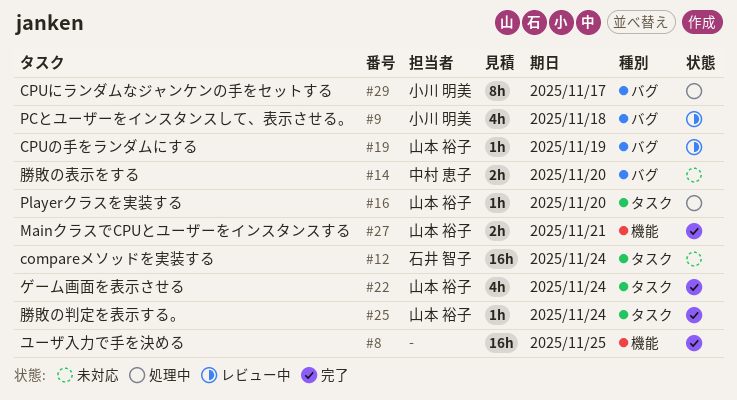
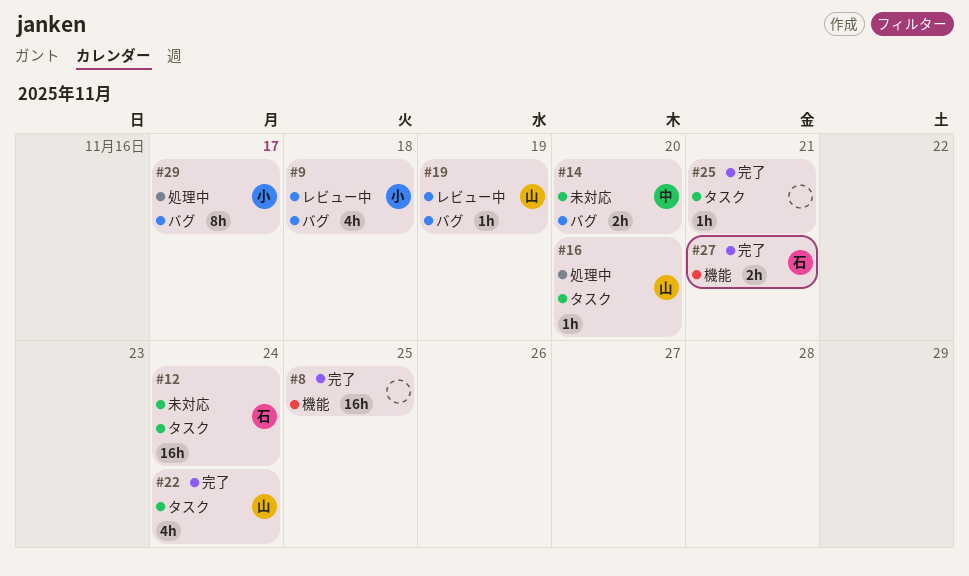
#25, owner: 山本 裕子 -> none
#25, due: Nov 24 -> Nov 21
#27, owner: 山本 裕子 -> 石井 智子

